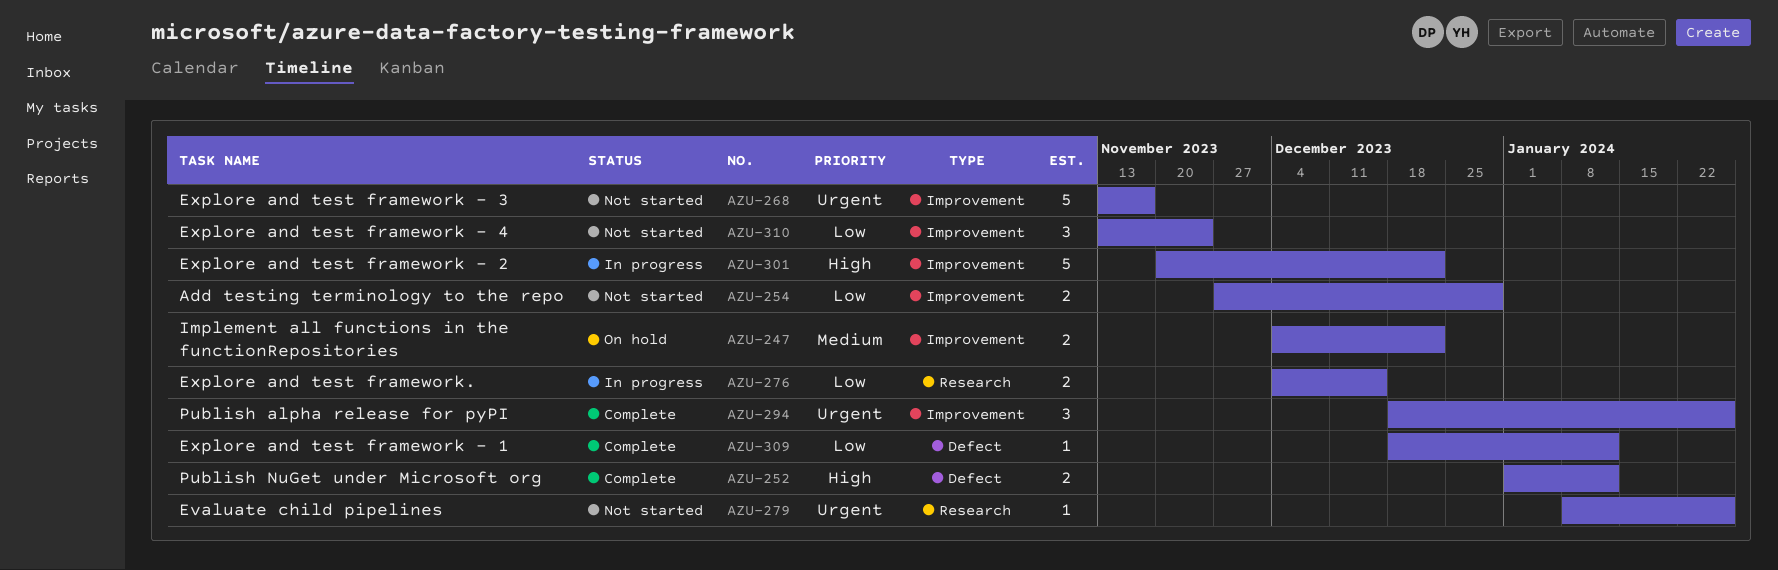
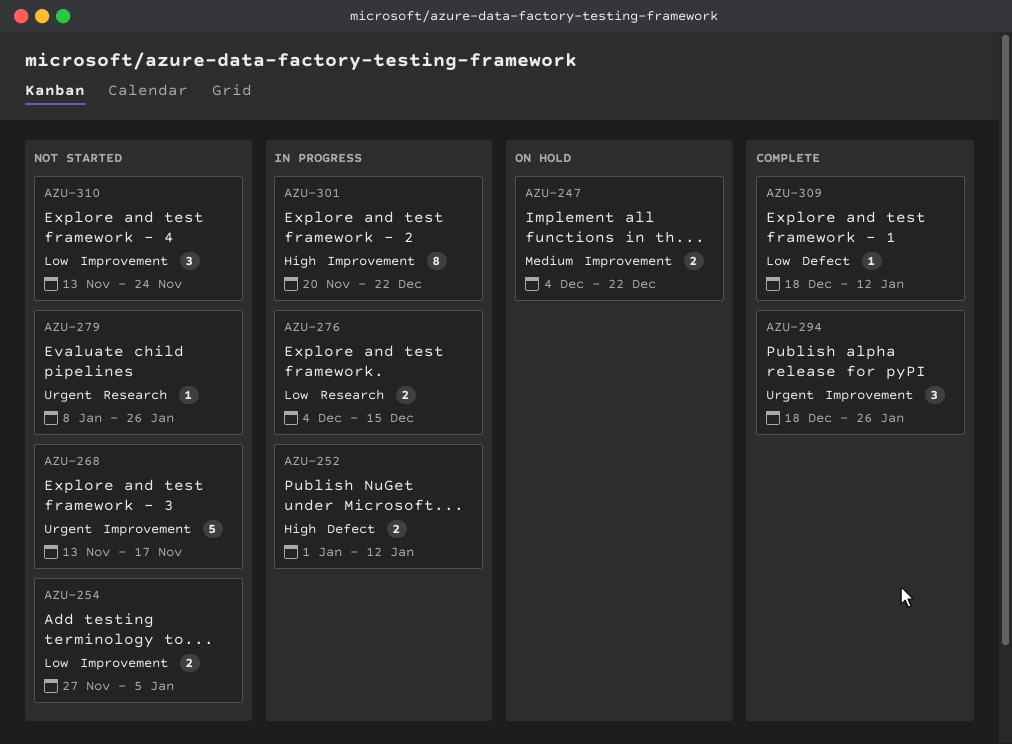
AZU-252, status: Complete -> In progress
AZU-254, due: Dec 29 -> Jan 5
AZU-301, estimate: 5 -> 8

